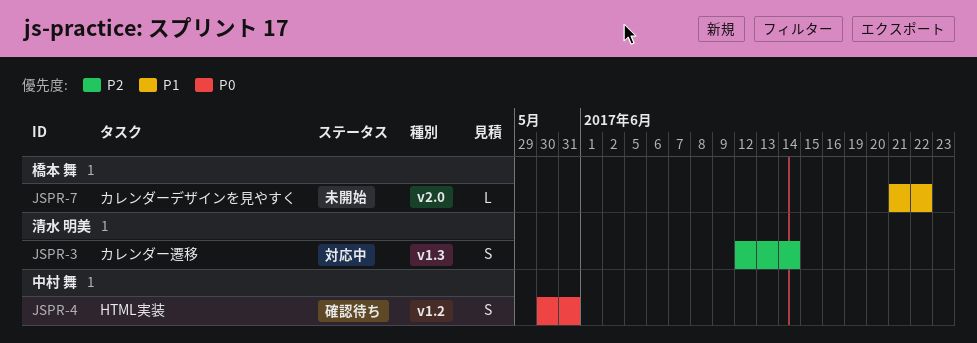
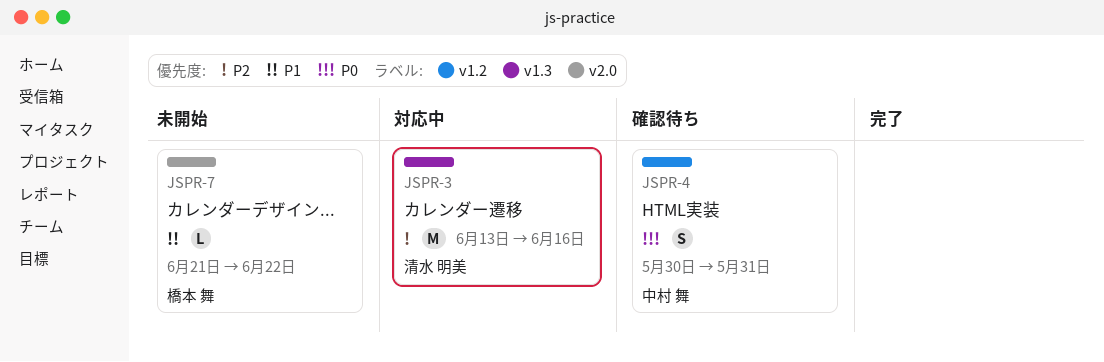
JSPR-3, estimate: S -> M
JSPR-3, start: Jun 12 -> Jun 13
JSPR-3, due: Jun 14 -> Jun 16

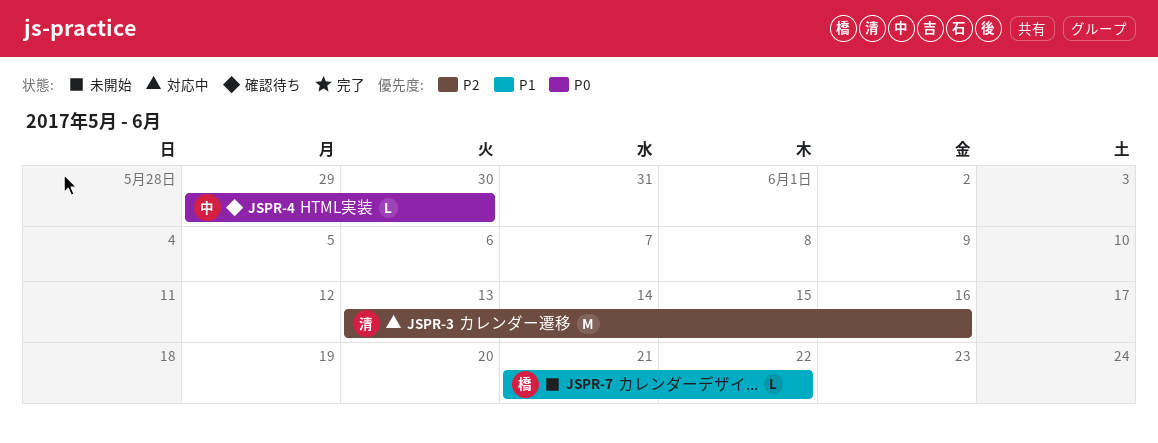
JSPR-4, estimate: S -> L
JSPR-4, start: May 30 -> May 29
JSPR-4, due: May 31 -> May 30

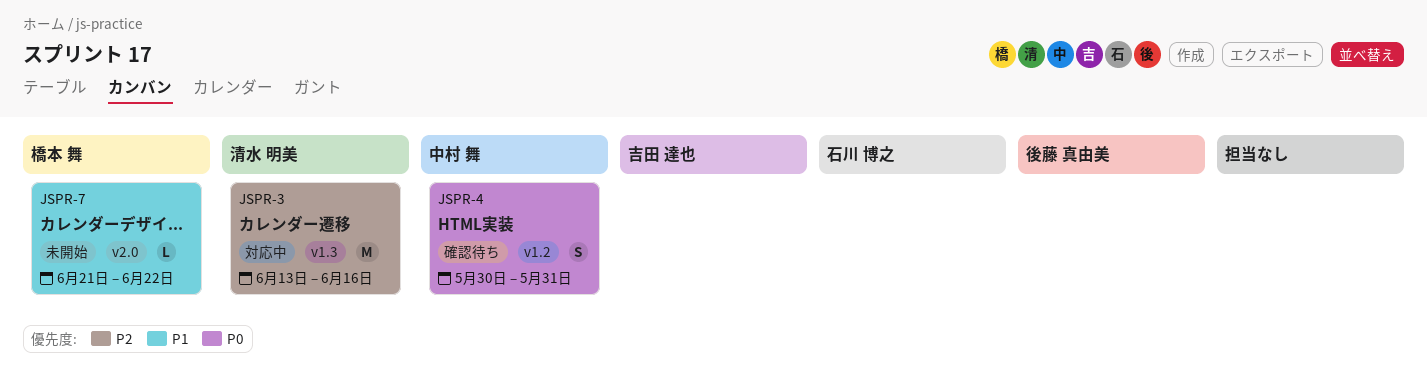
JSPR-4, estimate: L -> S
JSPR-4, start: May 29 -> May 30
JSPR-4, due: May 30 -> May 31

